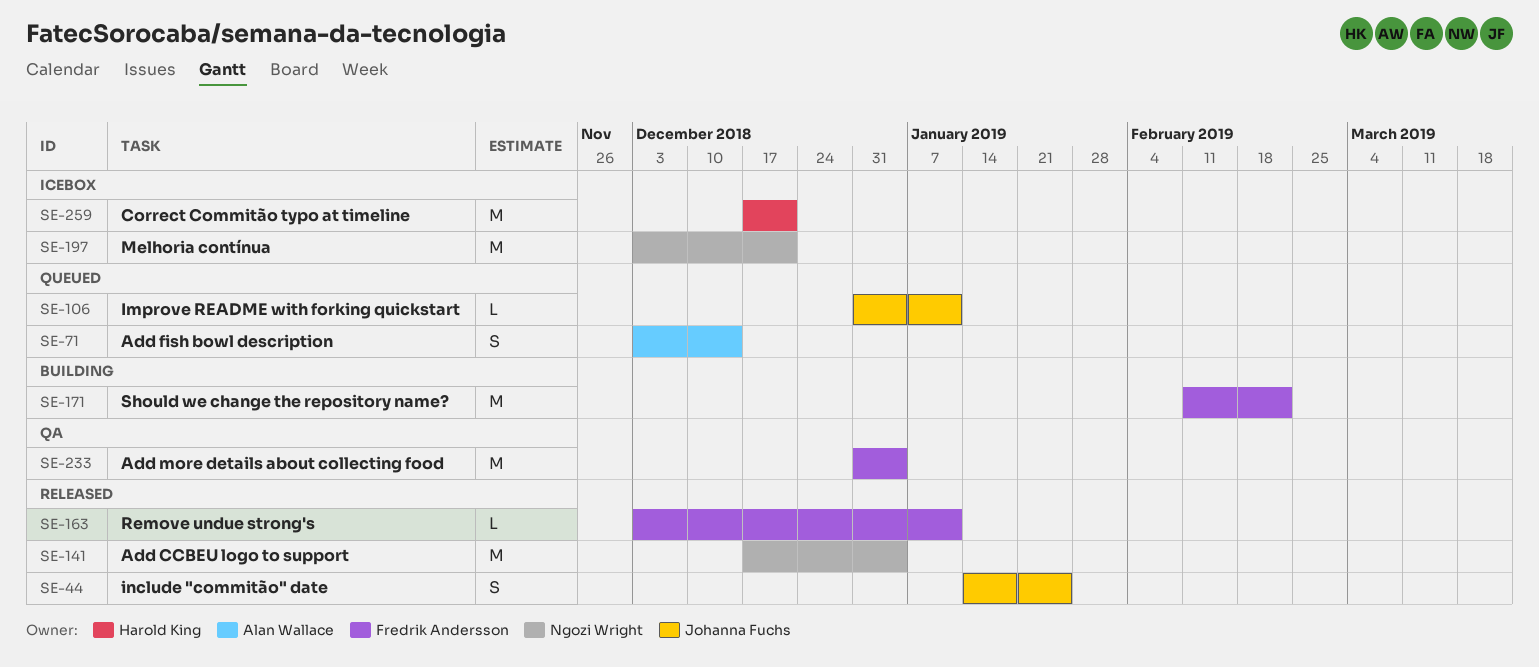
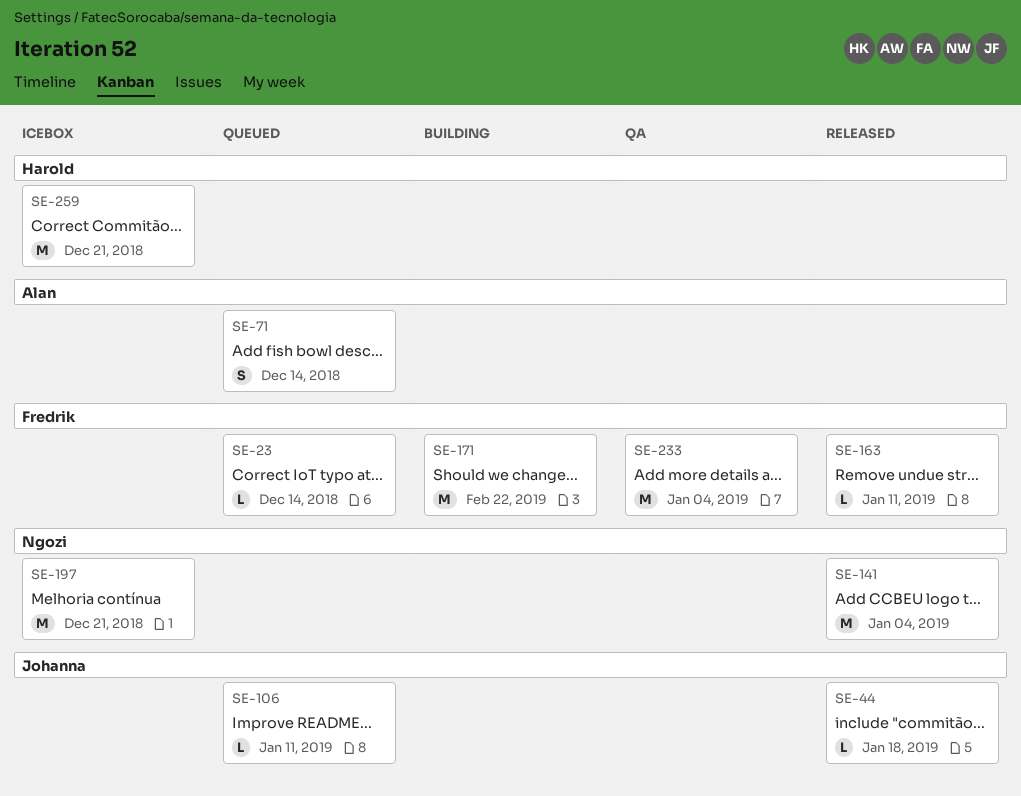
SE-23: none -> present
SE-44, estimate: S -> L
SE-44, due: Jan 25 -> Jan 18

